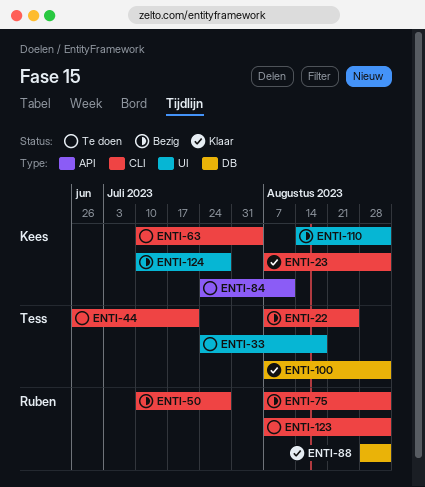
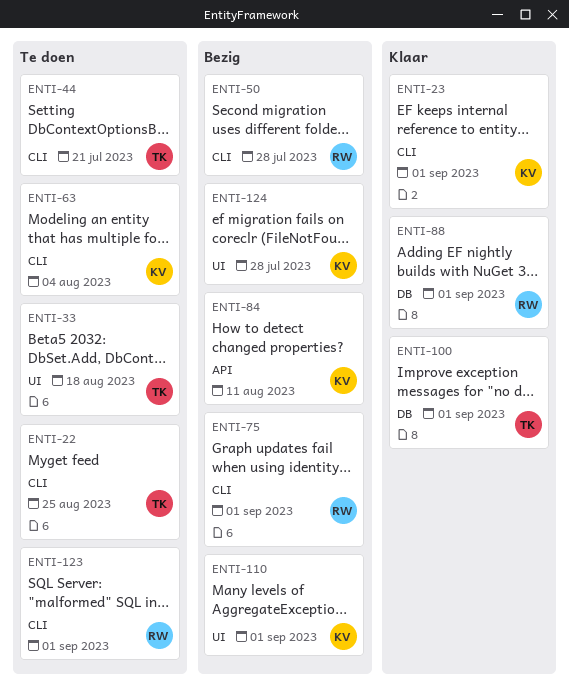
ENTI-22, status: Bezig -> Te doen
ENTI-84, status: Te doen -> Bezig

